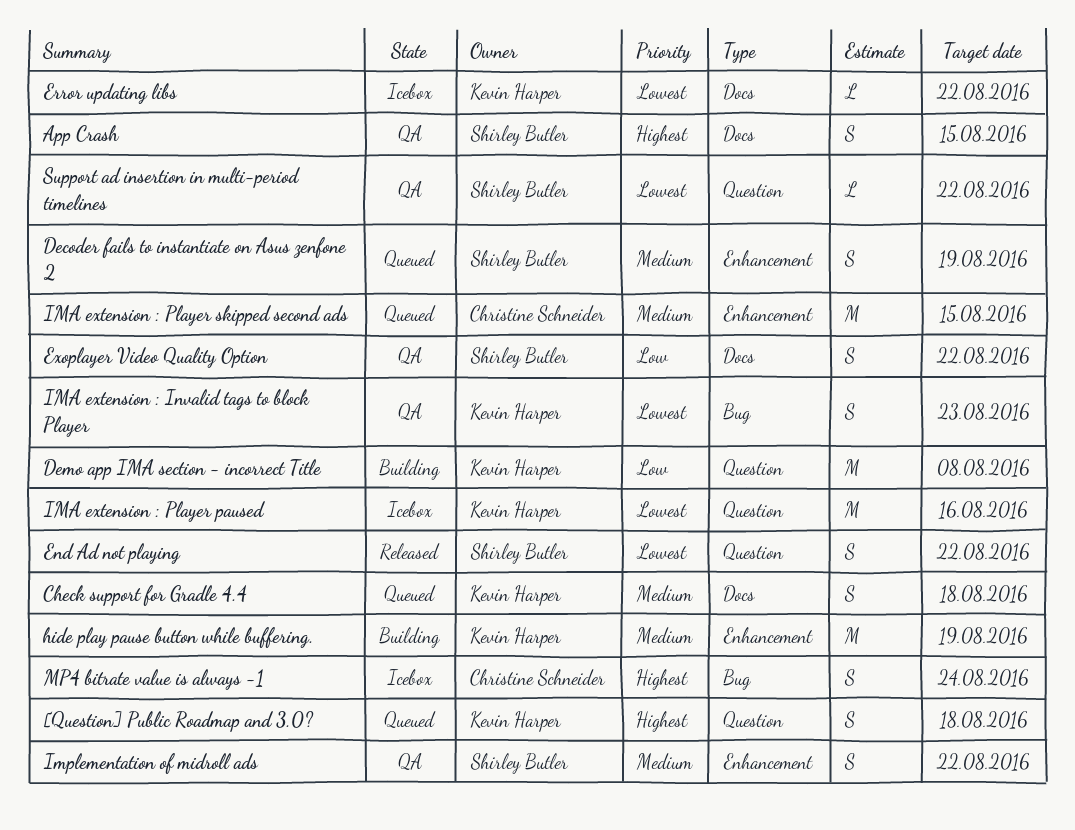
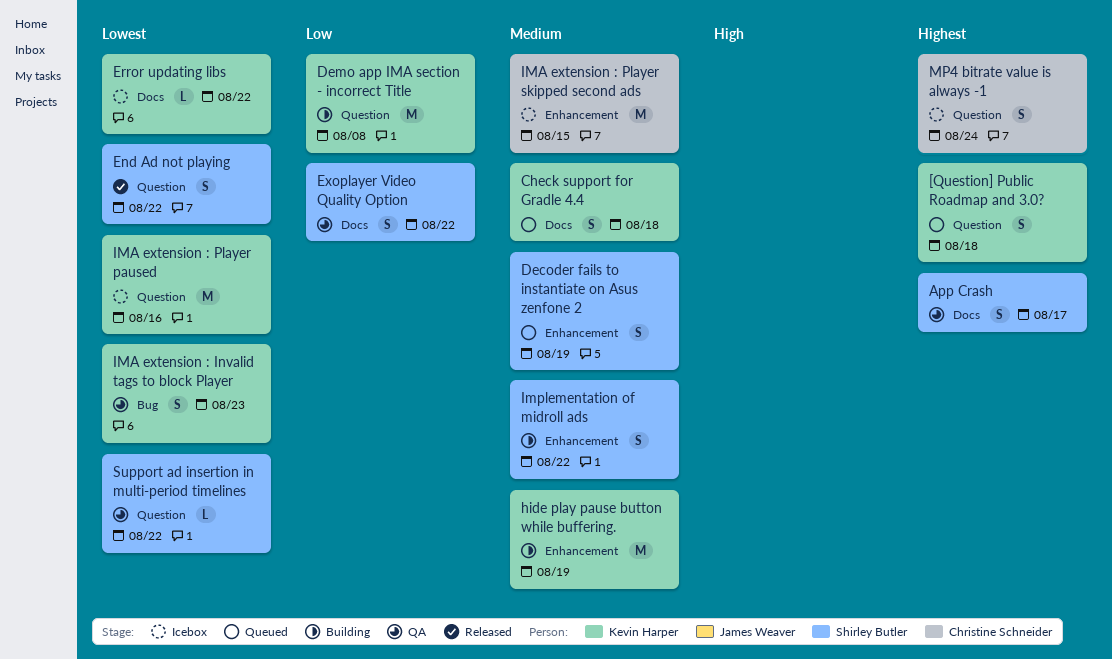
App Crash, due: Aug 15 -> Aug 17
IMA extension : Player skipped second ads, status: Queued -> Icebox
Implementation of midroll ads, status: QA -> Building
MP4 bitrate value is always -1, label: Bug -> Question

